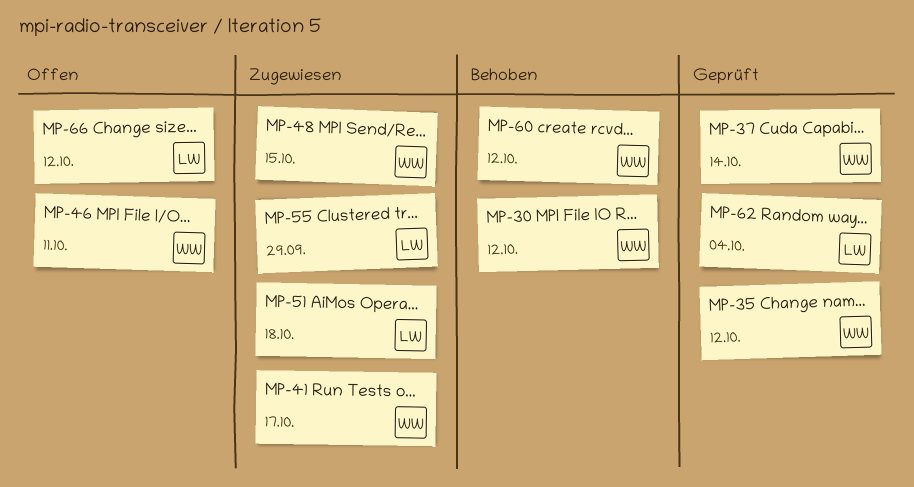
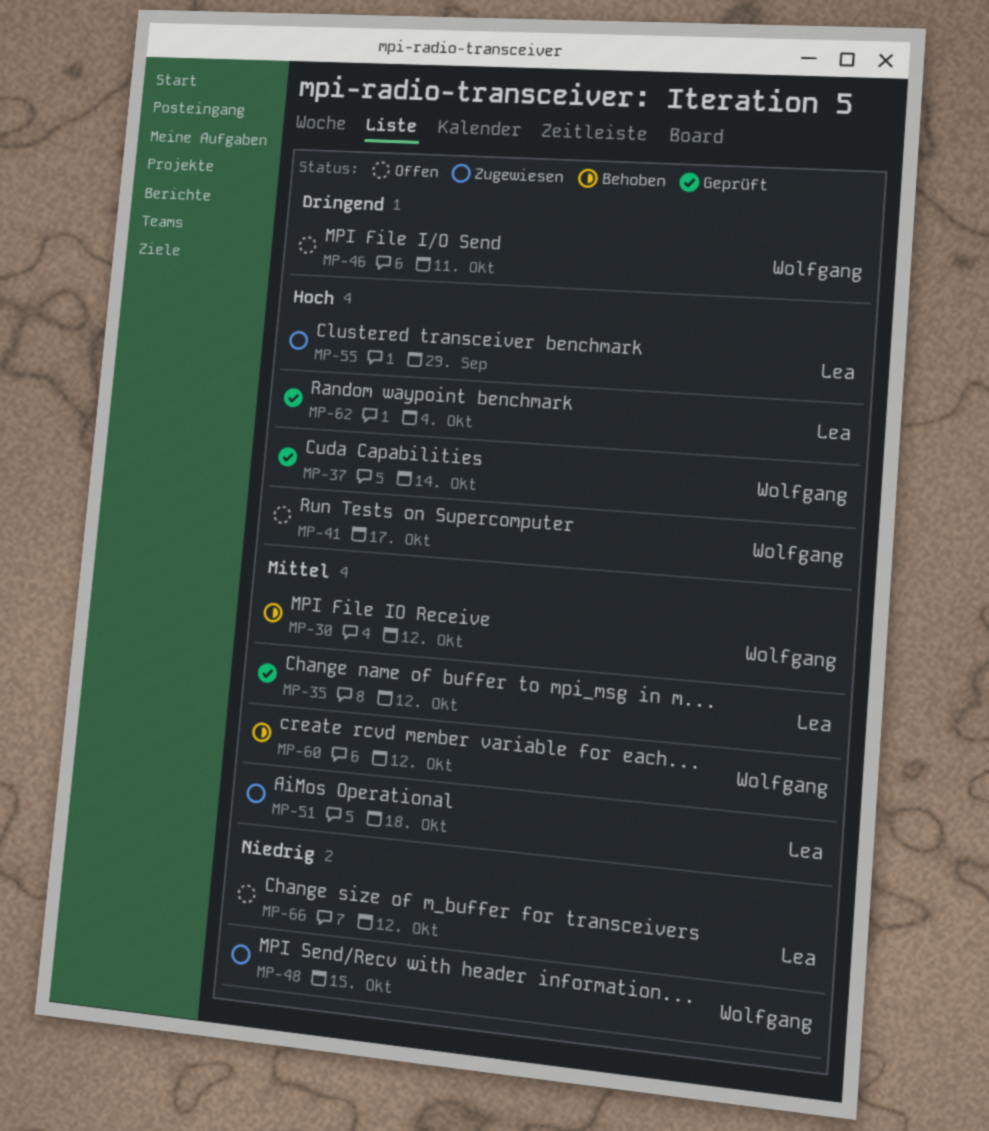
MP-35, owner: Wolfgang -> Lea
MP-41, status: Zugewiesen -> Offen

